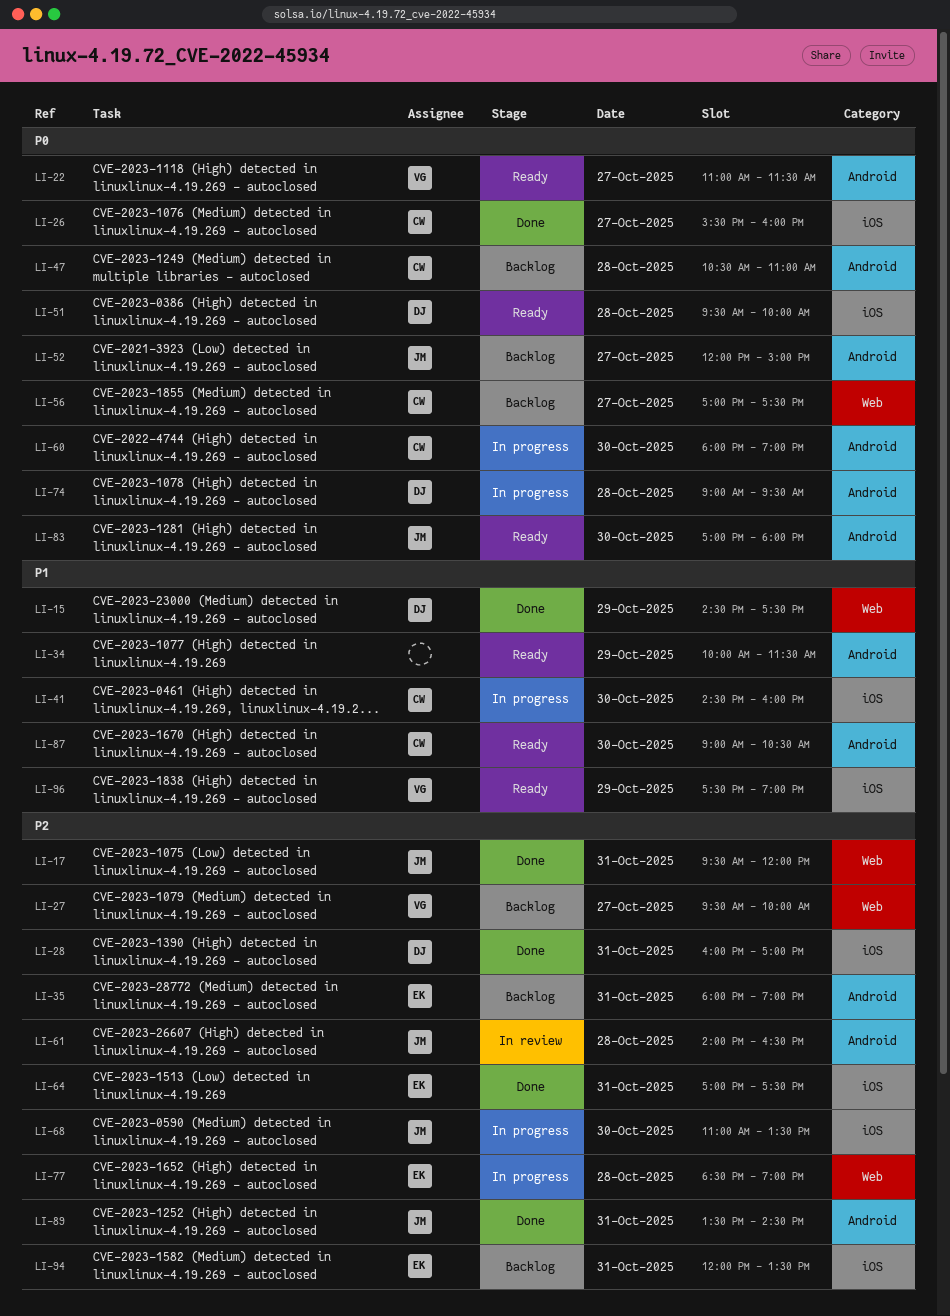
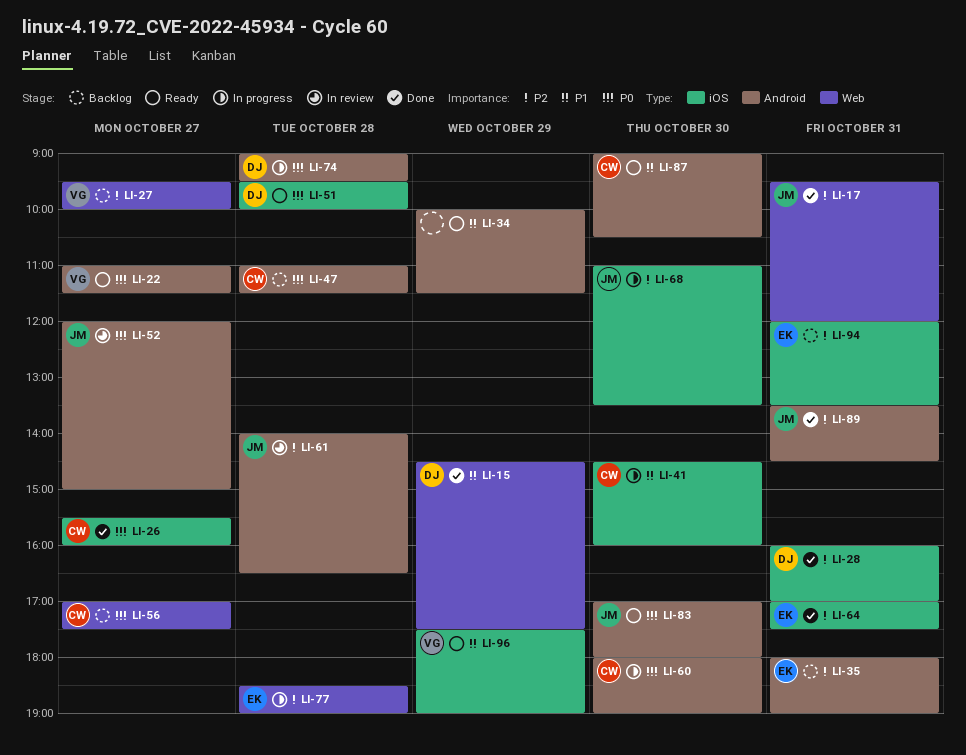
LI-47, begins: 10:30 -> 11:00
LI-47, ends: 11:00 -> 11:30
LI-52, status: Backlog -> In review

